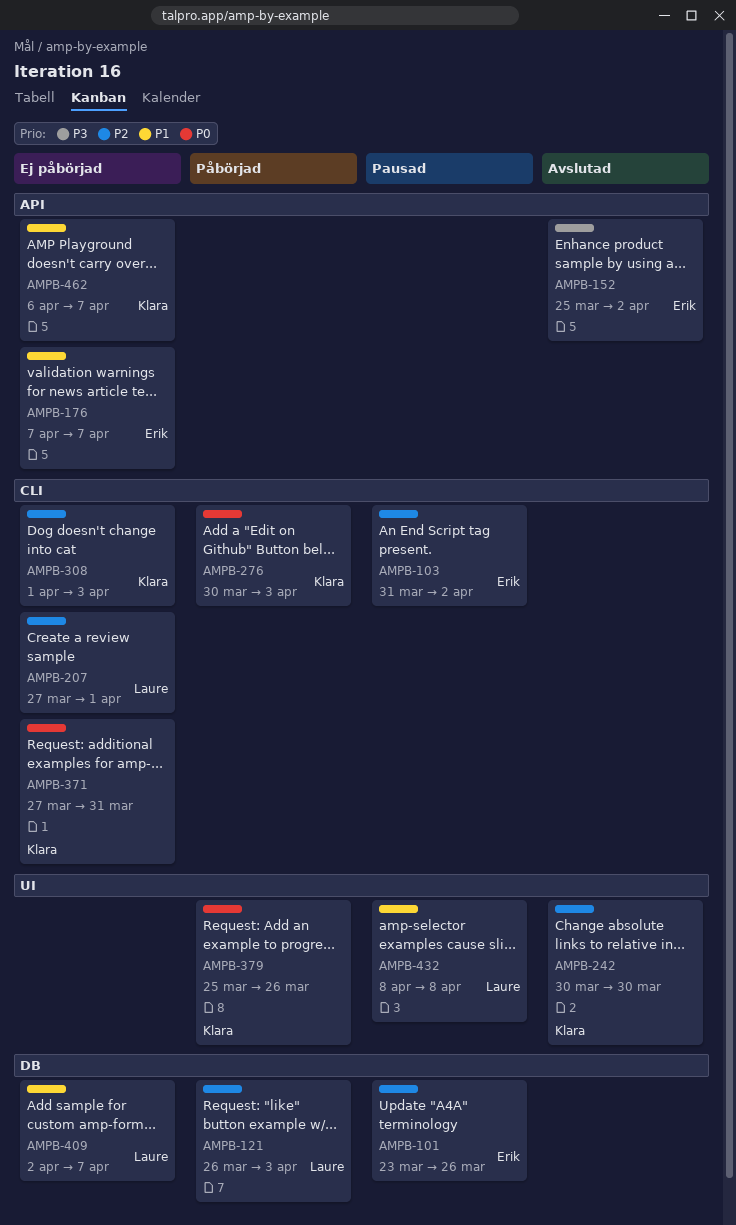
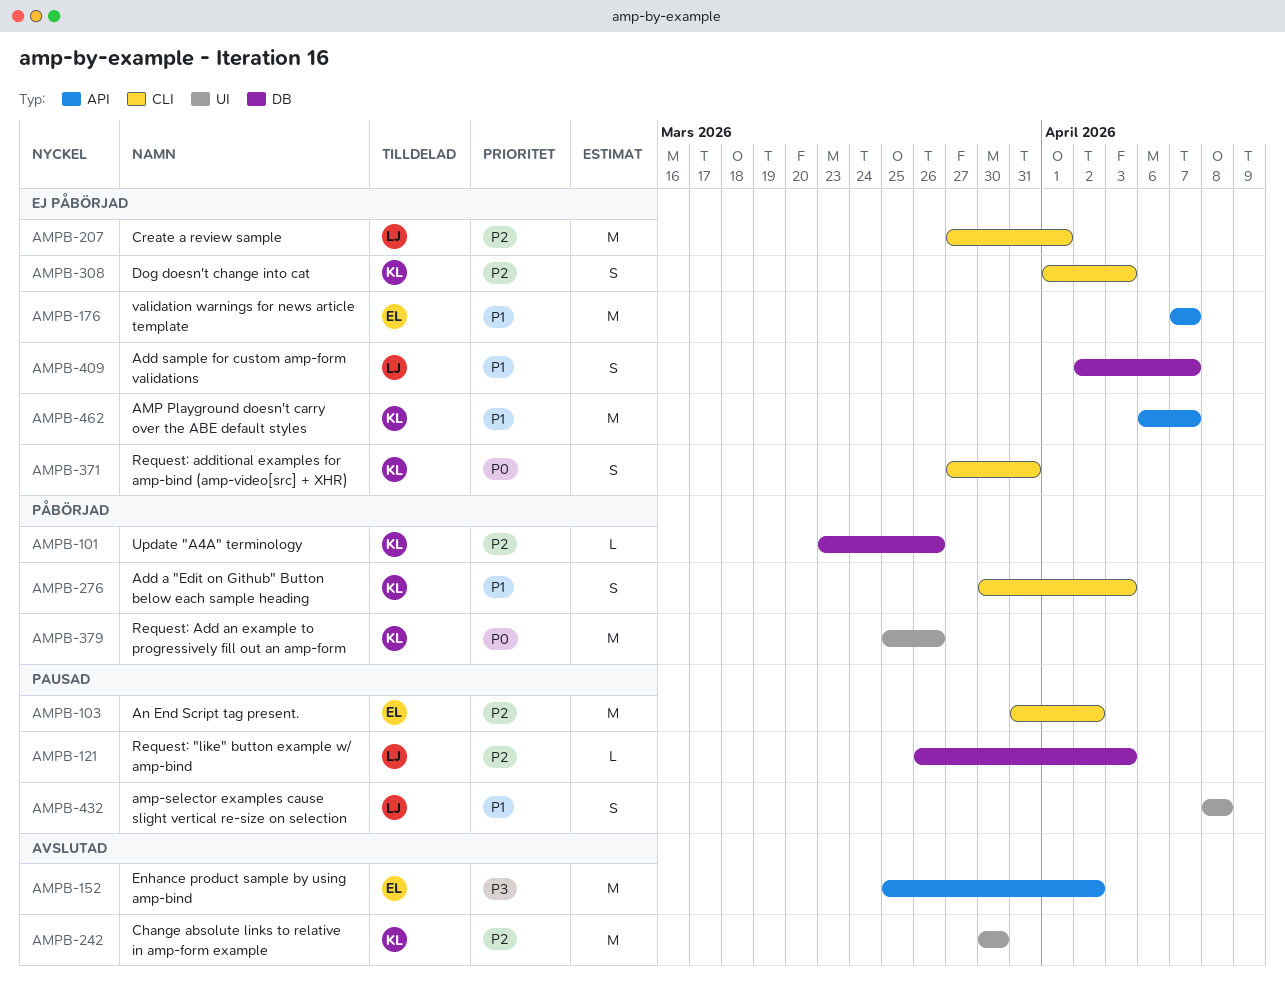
AMPB-101, status: Pausad -> Påbörjad
AMPB-101, owner: Erik -> Klara
AMPB-121, status: Påbörjad -> Pausad
AMPB-276, priority: P0 -> P1

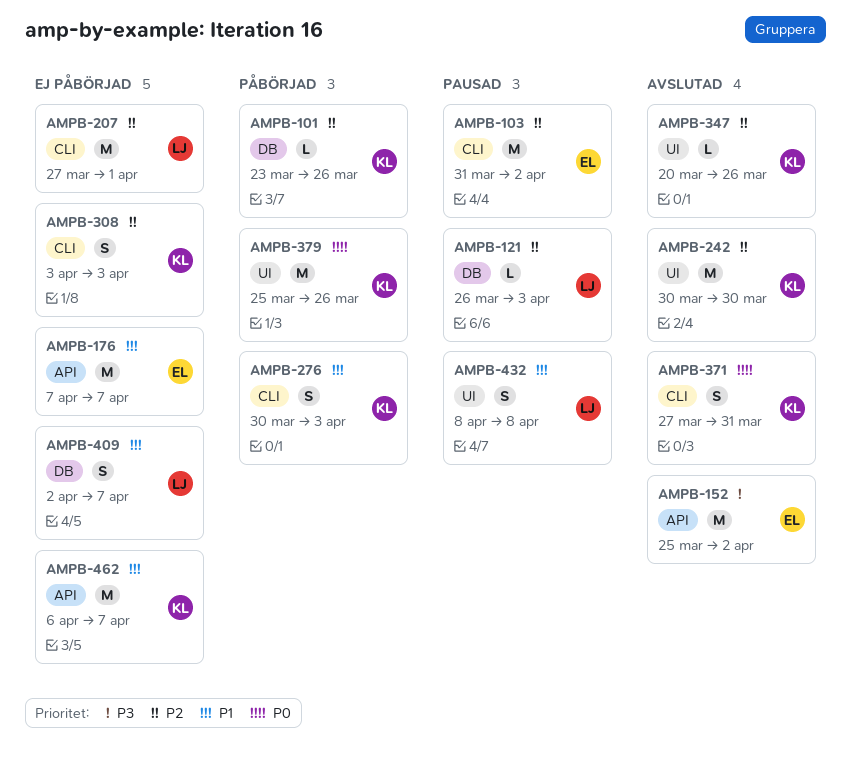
AMPB-308, start: Apr 1 -> Apr 3
AMPB-347: none -> present
AMPB-371, status: Ej påbörjad -> Avslutad

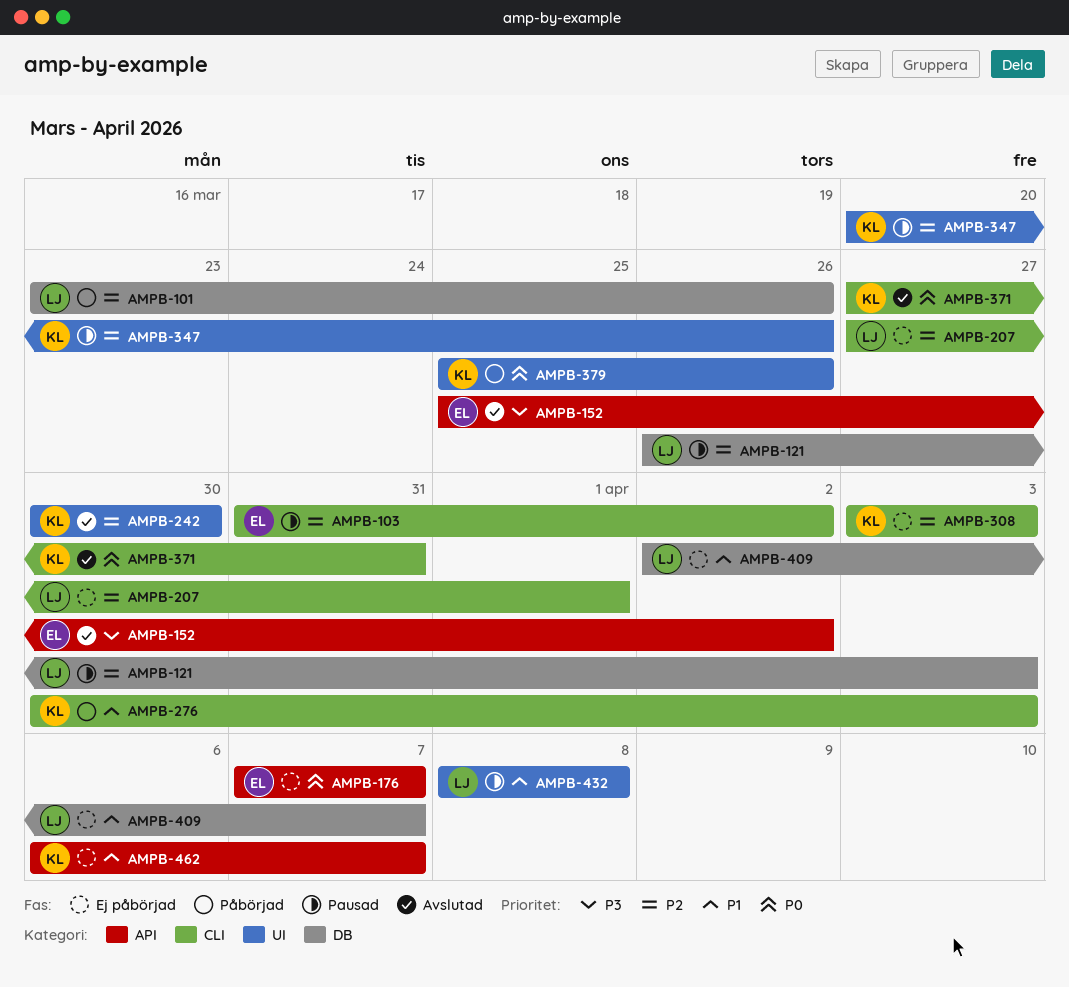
AMPB-101, owner: KL -> LJ
AMPB-176, priority: P1 -> P0
AMPB-347, status: Avslutad -> Pausad

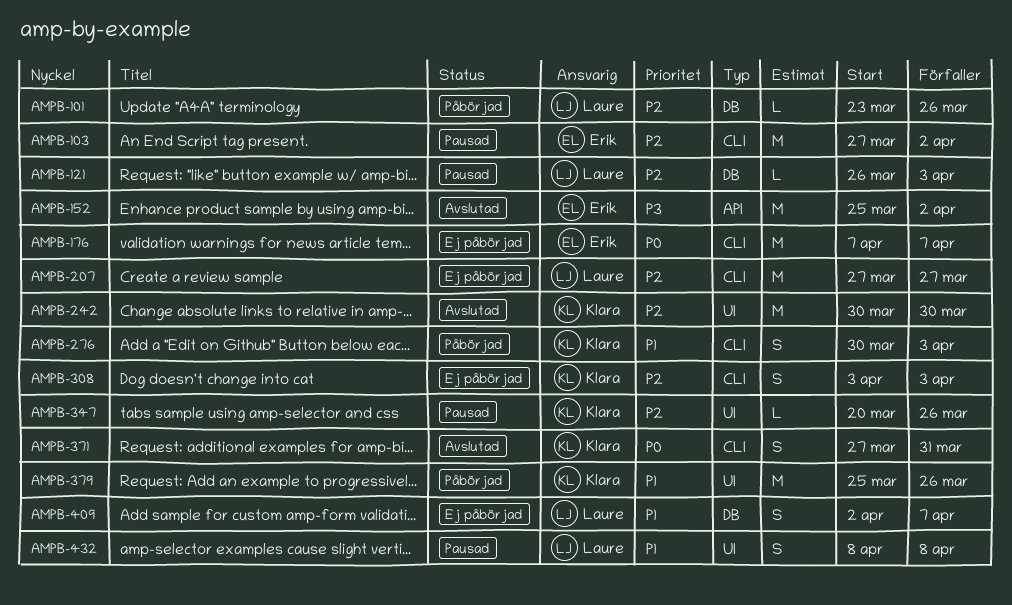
AMPB-103, start: Mar 31 -> Mar 27
AMPB-176, label: API -> CLI
AMPB-207, due: Apr 1 -> Mar 27
AMPB-379, priority: P0 -> P1
AMPB-462: present -> none

